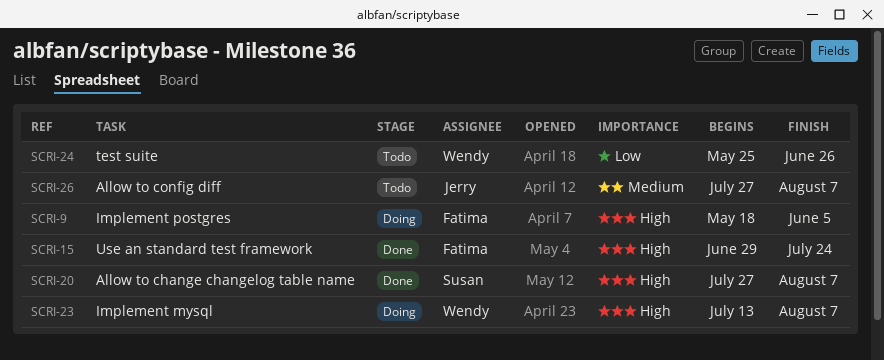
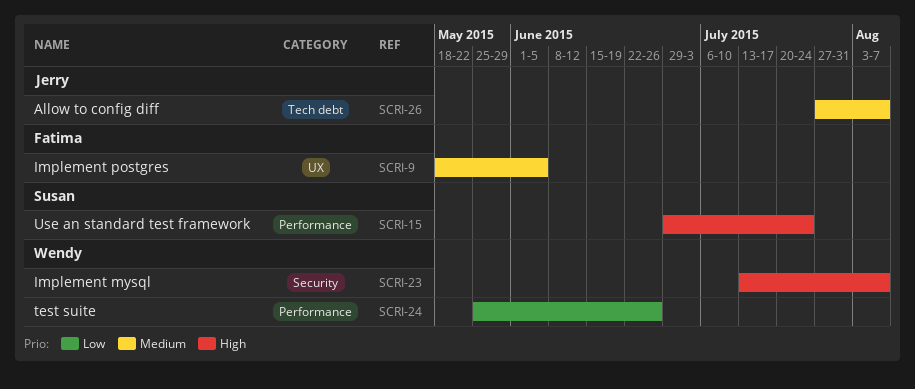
SCRI-9, priority: High -> Medium
SCRI-15, owner: Fatima -> Susan
SCRI-20: present -> none

